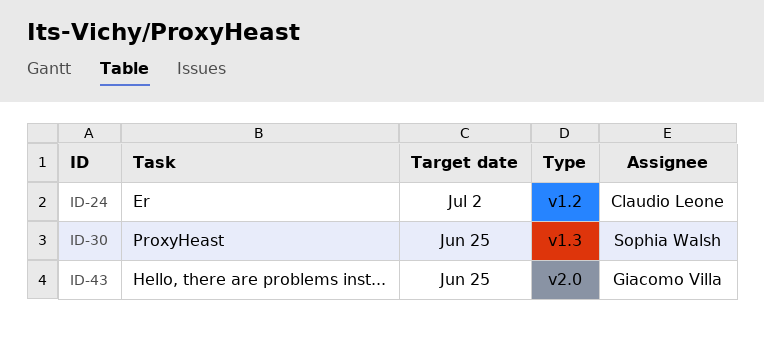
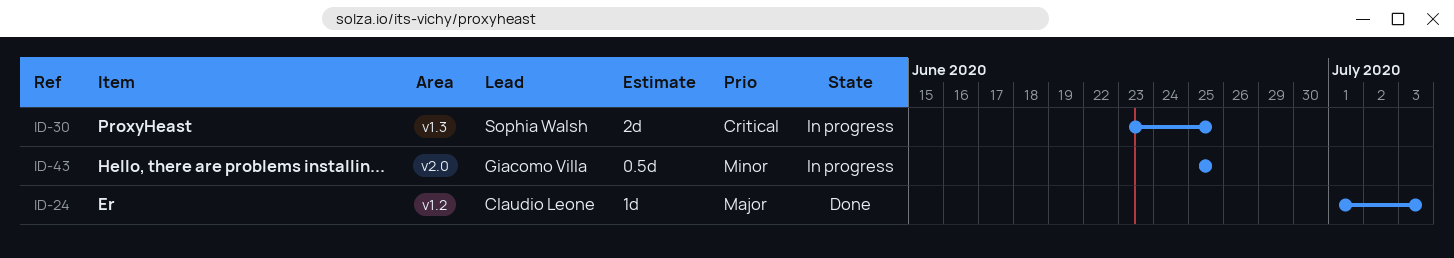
ID-24, due: Jul 2 -> Jul 3

